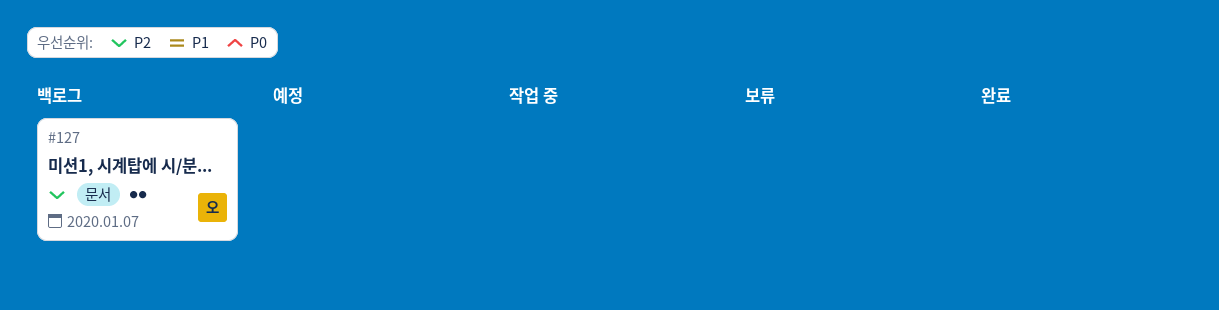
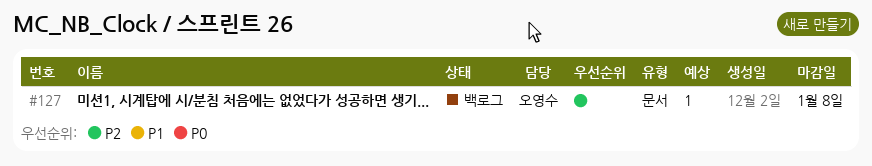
#127, estimate: 2 -> 1
#127, due: Jan 7 -> Jan 8

